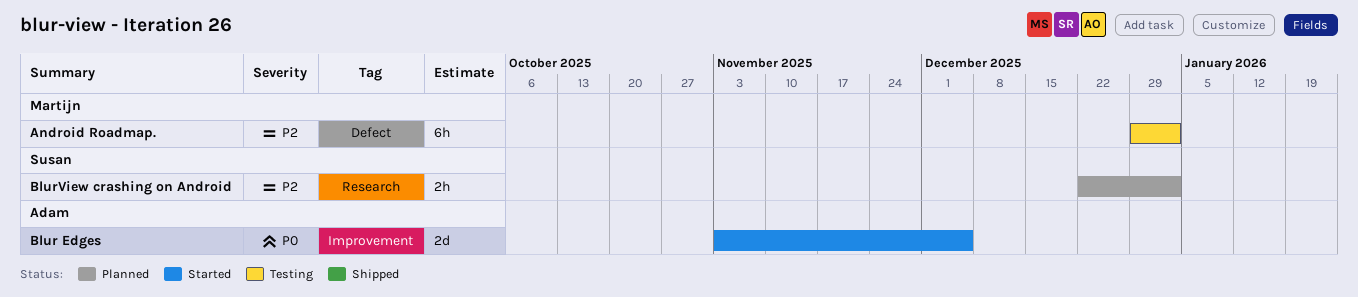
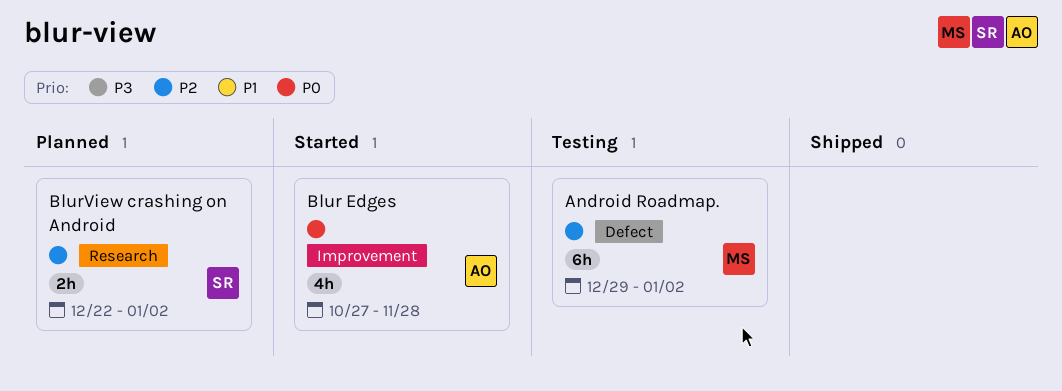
Blur Edges, estimate: 2d -> 4h
Blur Edges, start: Nov 3 -> Oct 27
Blur Edges, due: Dec 5 -> Nov 28

